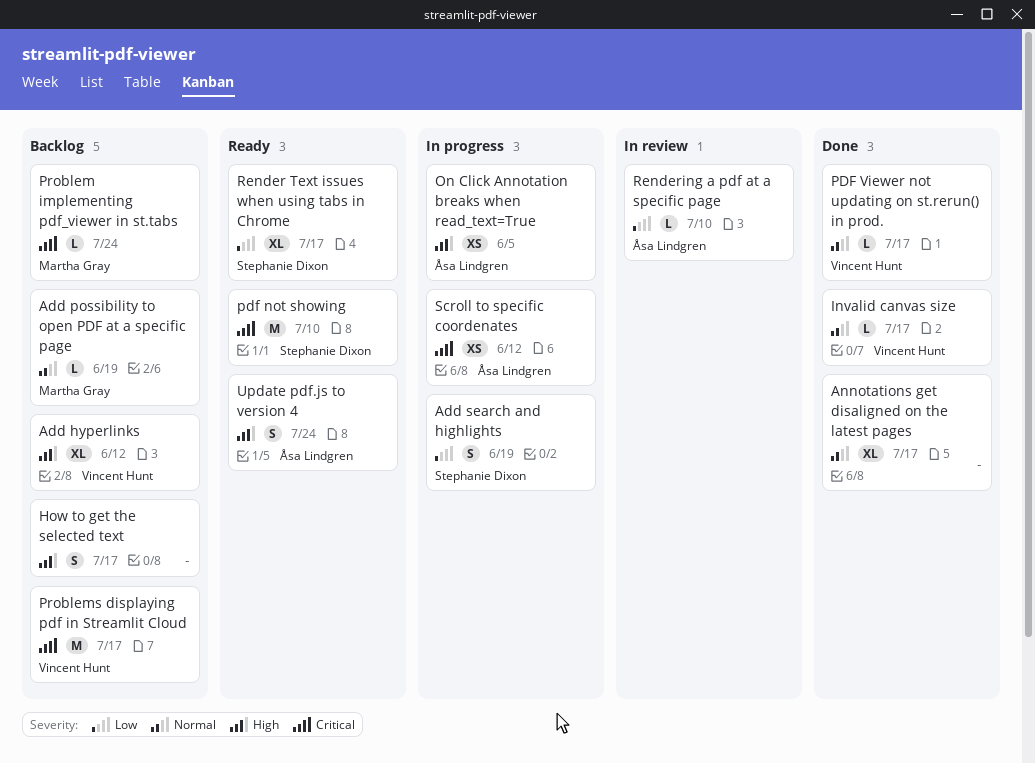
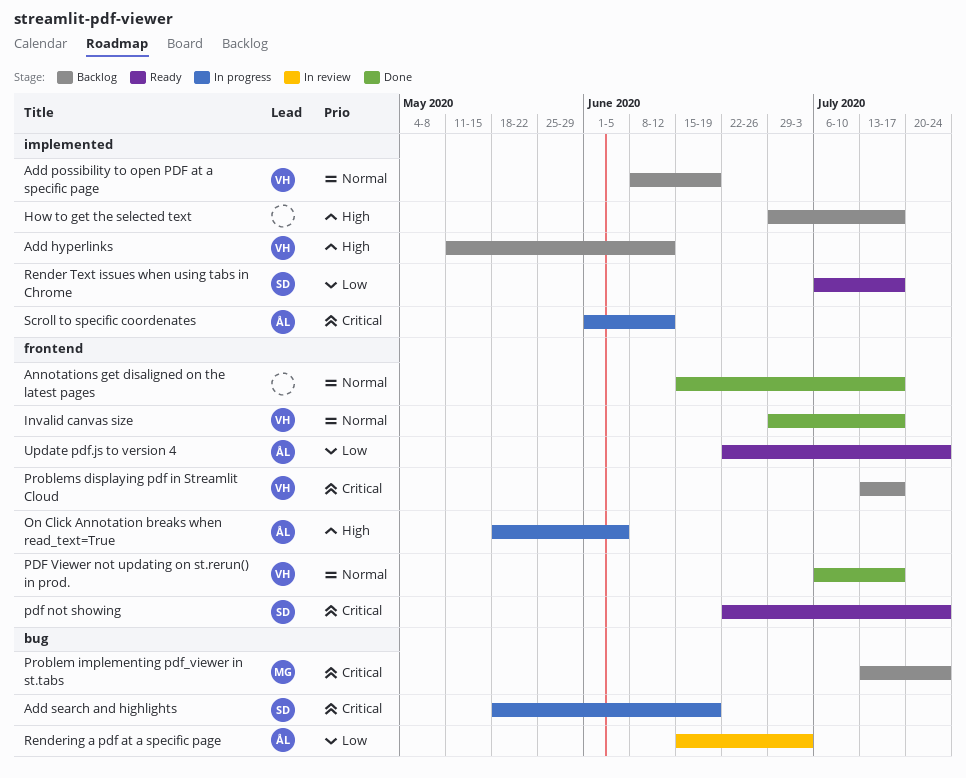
Add possibility to open PDF at a specific page, owner: Martha Gray -> Vincent Hunt
Add search and highlights, priority: Low -> Critical
pdf not showing, due: Jul 10 -> Jul 24
Rendering a pdf at a specific page, due: Jul 10 -> Jul 3
Update pdf.js to version 4, priority: High -> Low

